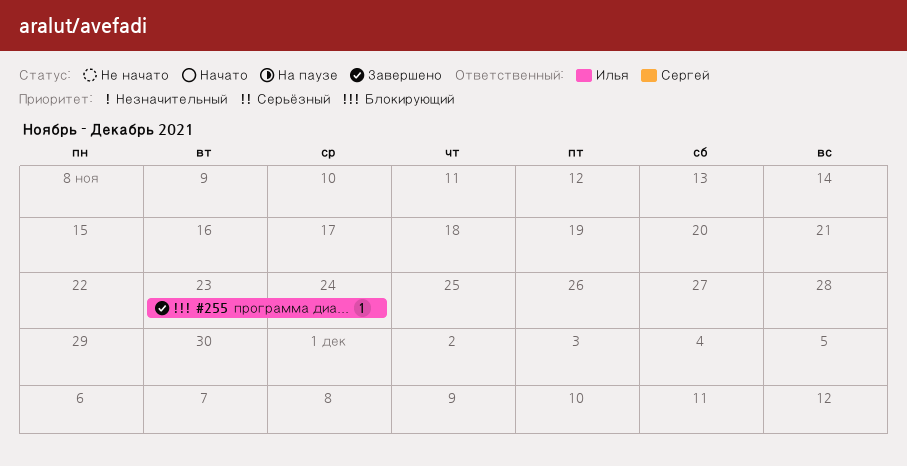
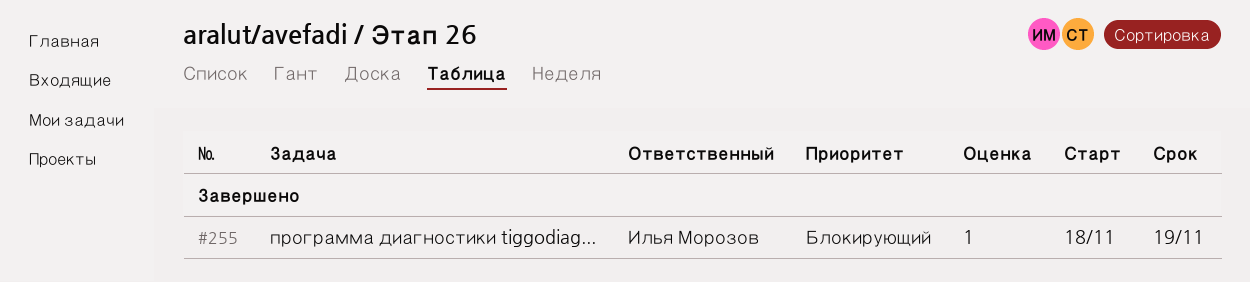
#255, start: Nov 23 -> Nov 18
#255, due: Nov 24 -> Nov 19

